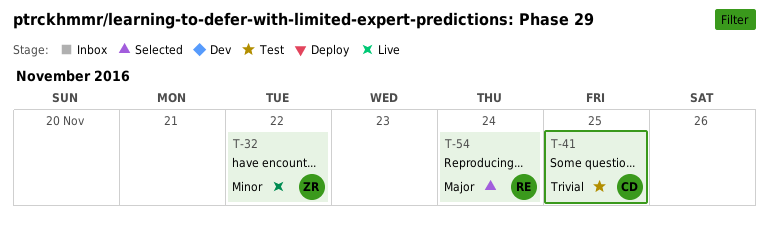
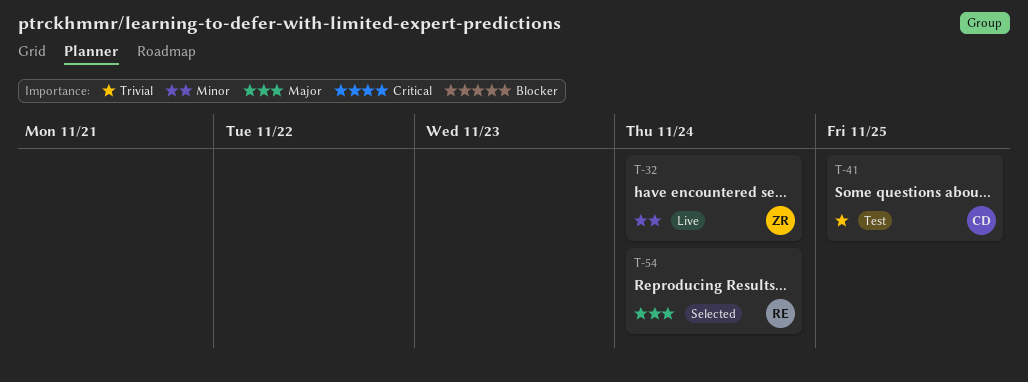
T-32, due: Nov 22 -> Nov 24

